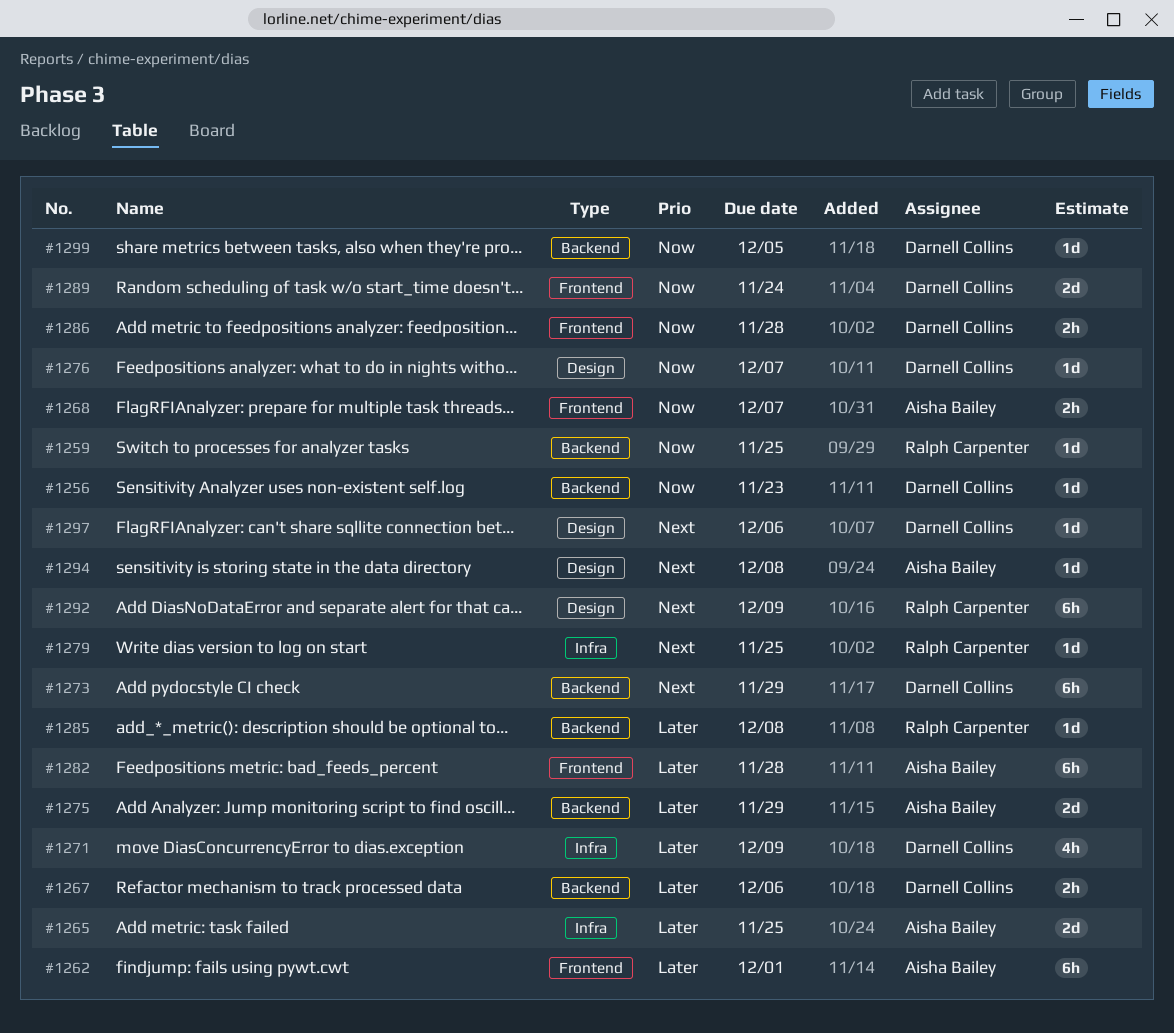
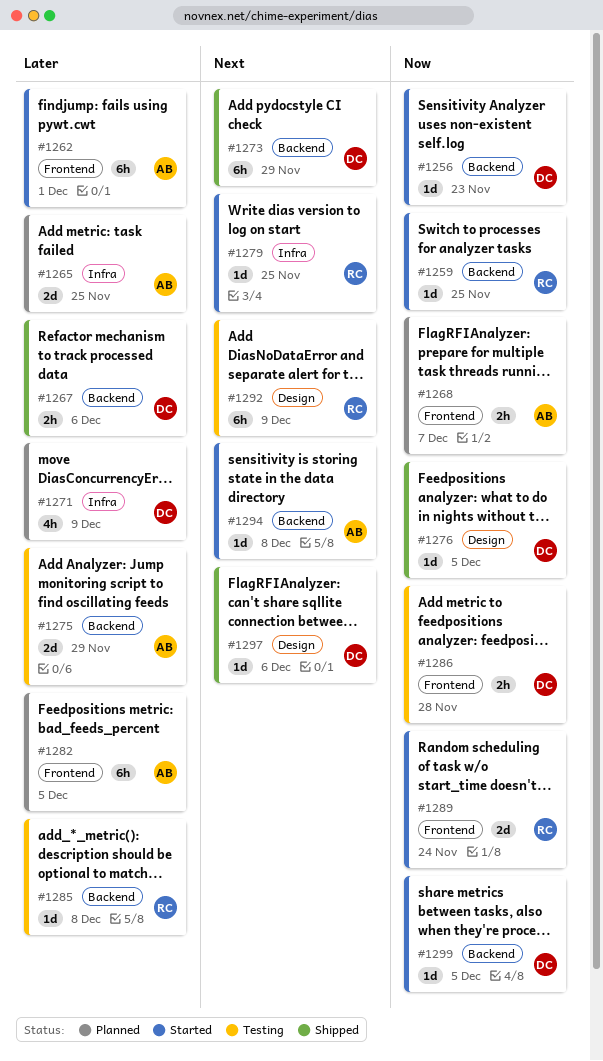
#1276, due: Dec 7 -> Dec 5
#1282, due: Nov 28 -> Dec 5
#1289, owner: Darnell Collins -> Ralph Carpenter
#1294, label: Design -> Backend

